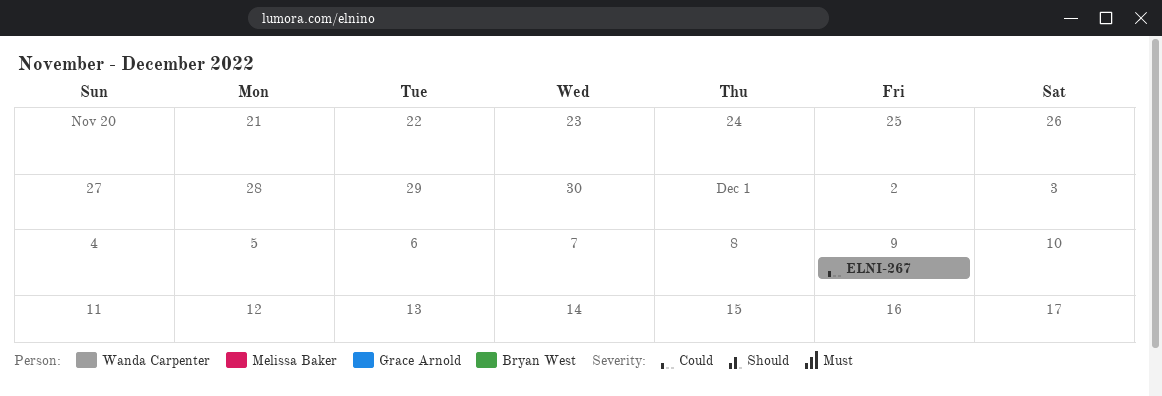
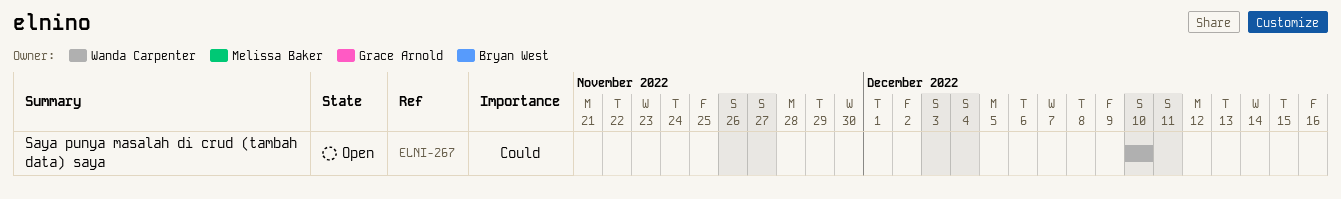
ELNI-267, start: Dec 9 -> Dec 10
ELNI-267, due: Dec 9 -> Dec 10

